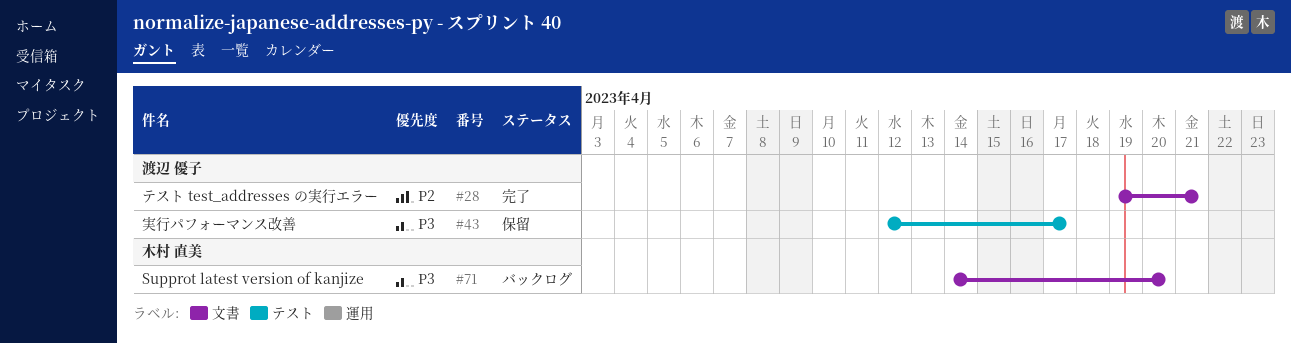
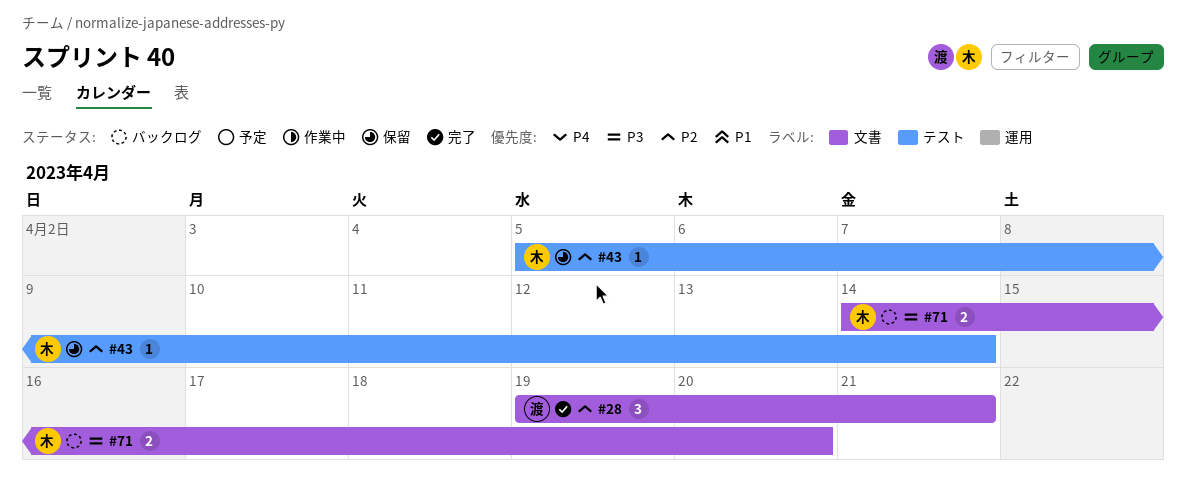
#43, owner: 渡辺 優子 -> 木村 直美
#43, priority: P3 -> P2
#43, start: Apr 12 -> Apr 5
#43, due: Apr 17 -> Apr 14

